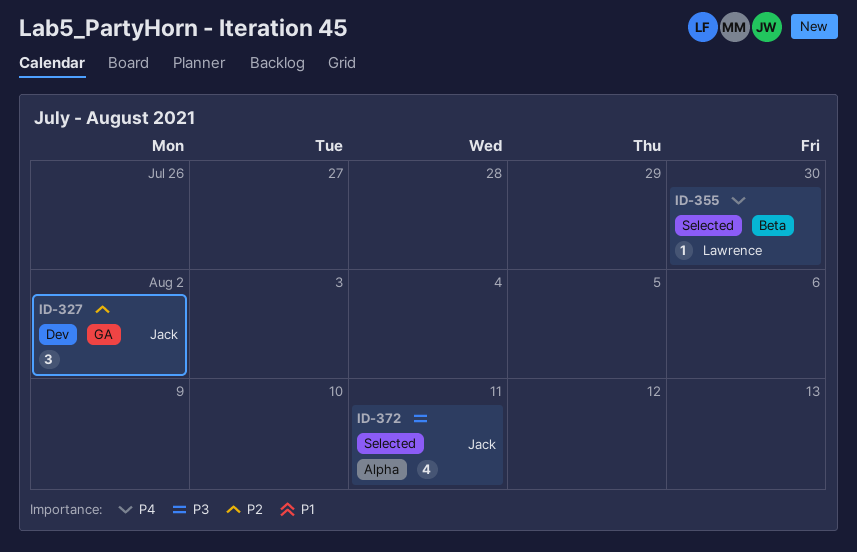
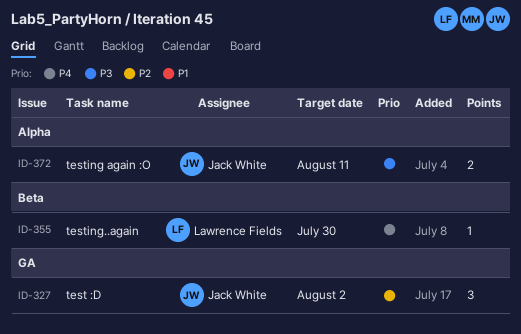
ID-372, estimate: 4 -> 2

